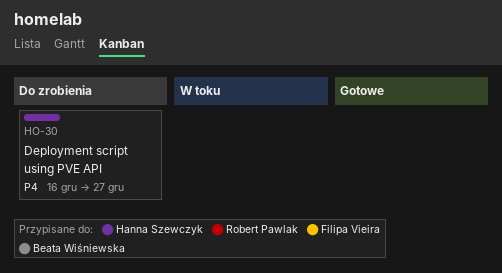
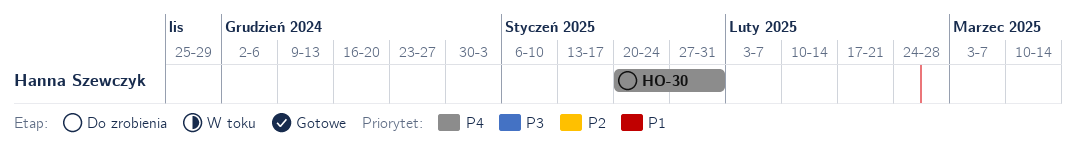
HO-30, start: Dec 16 -> Jan 20
HO-30, due: Dec 27 -> Jan 31

